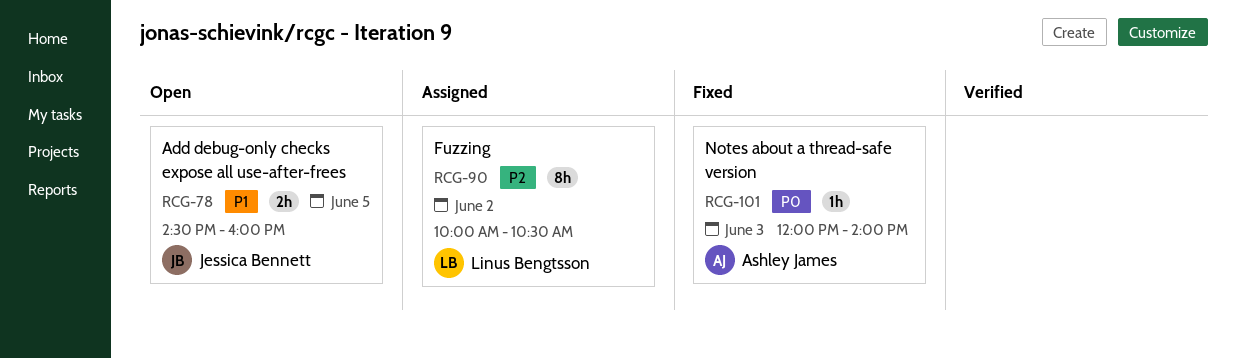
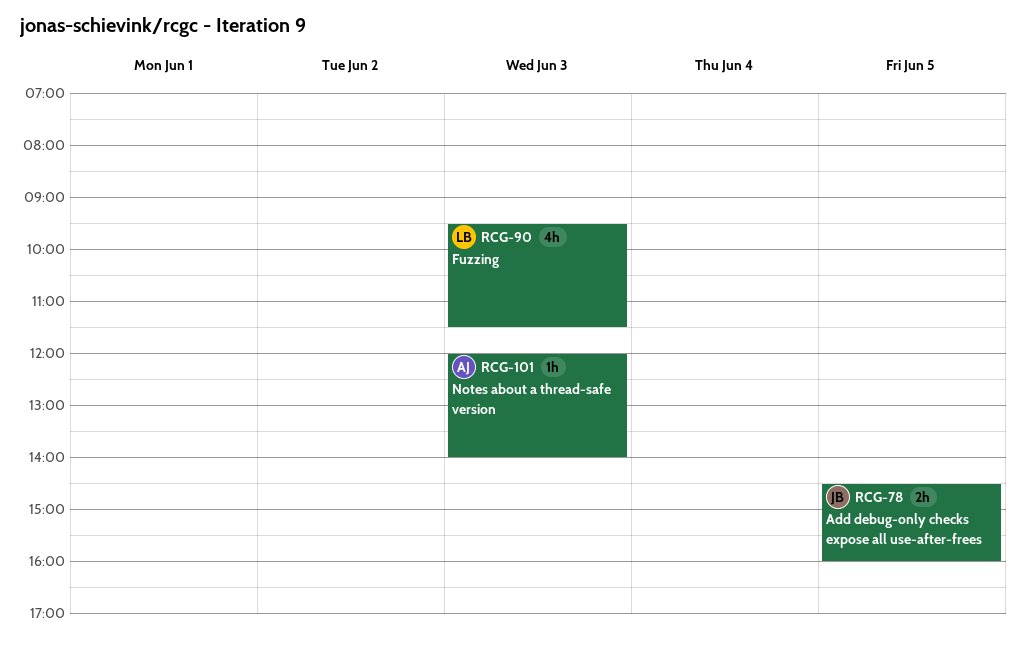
RCG-90, estimate: 8h -> 4h
RCG-90, day: Jun 2 -> Jun 3
RCG-90, begins: 10:00 -> 09:30
RCG-90, ends: 10:30 -> 11:30

